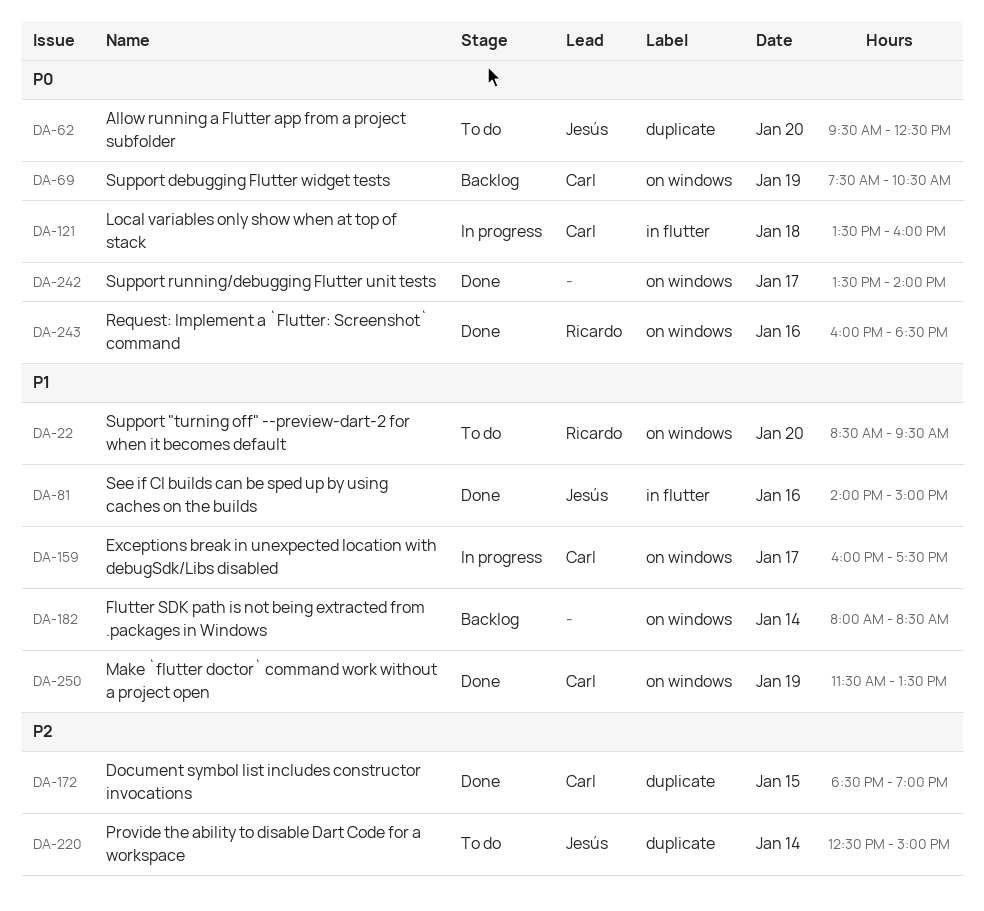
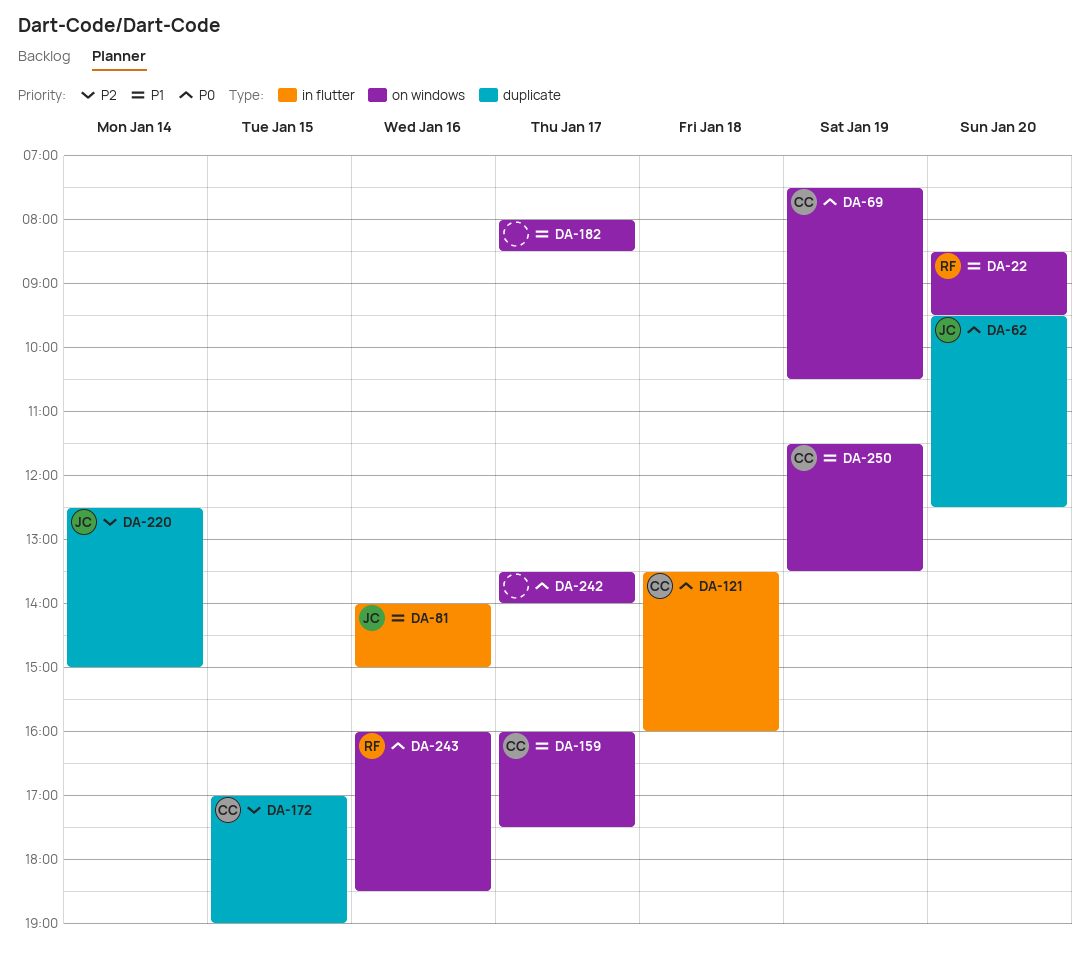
DA-172, begins: 18:30 -> 17:00
DA-182, day: Jan 14 -> Jan 17

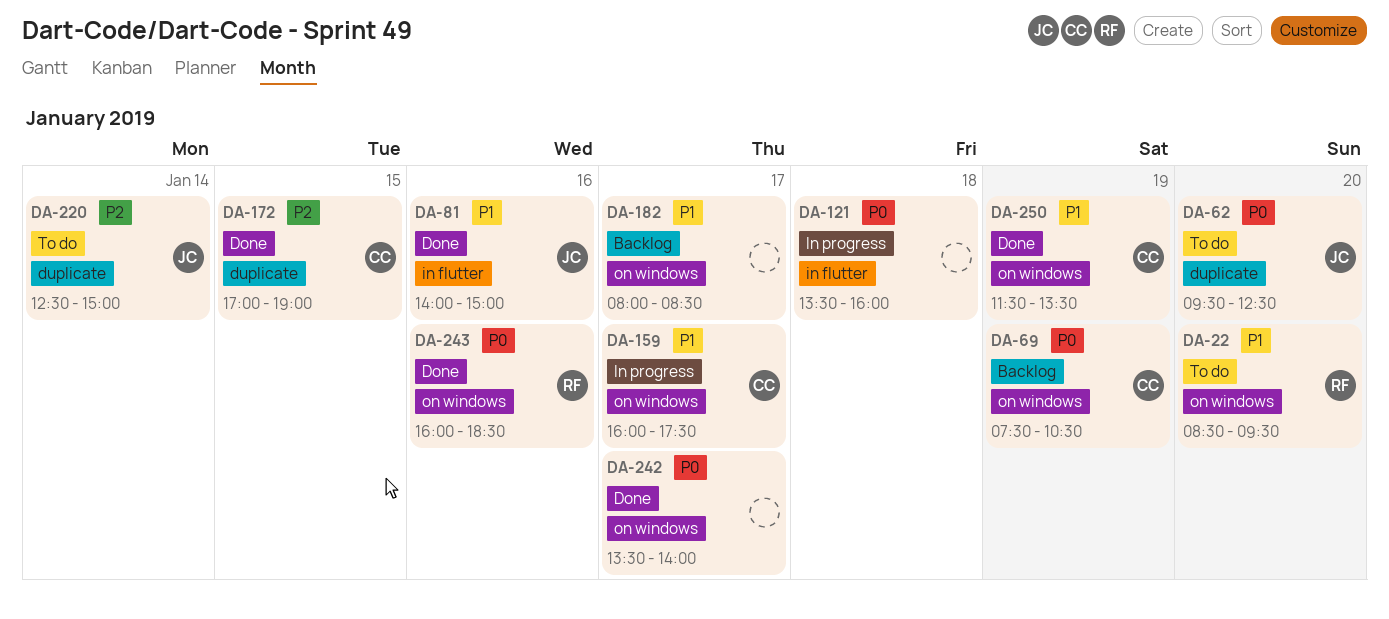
DA-121, owner: CC -> none

